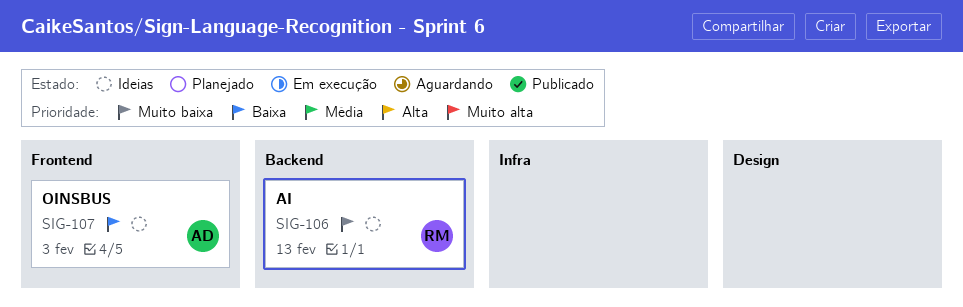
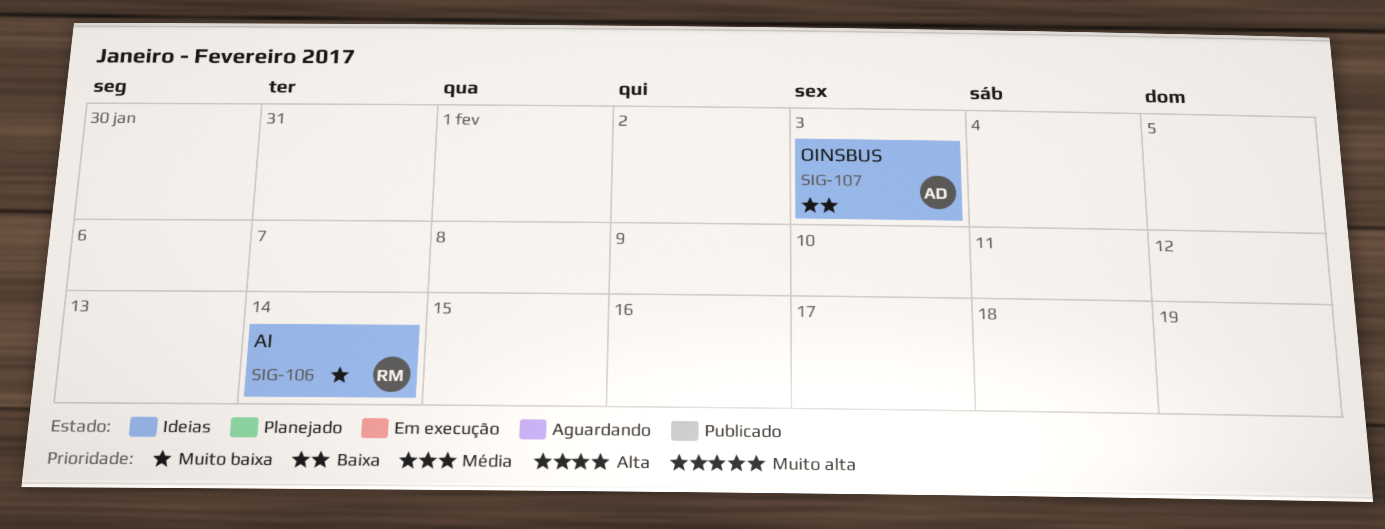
SIG-106, due: Feb 13 -> Feb 14

